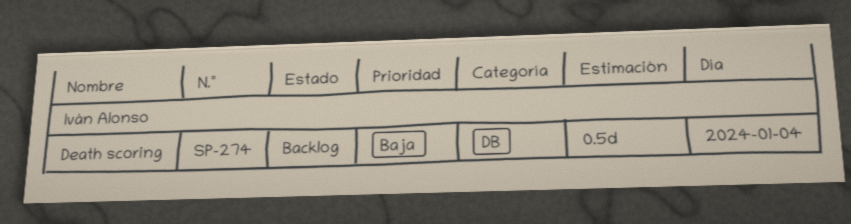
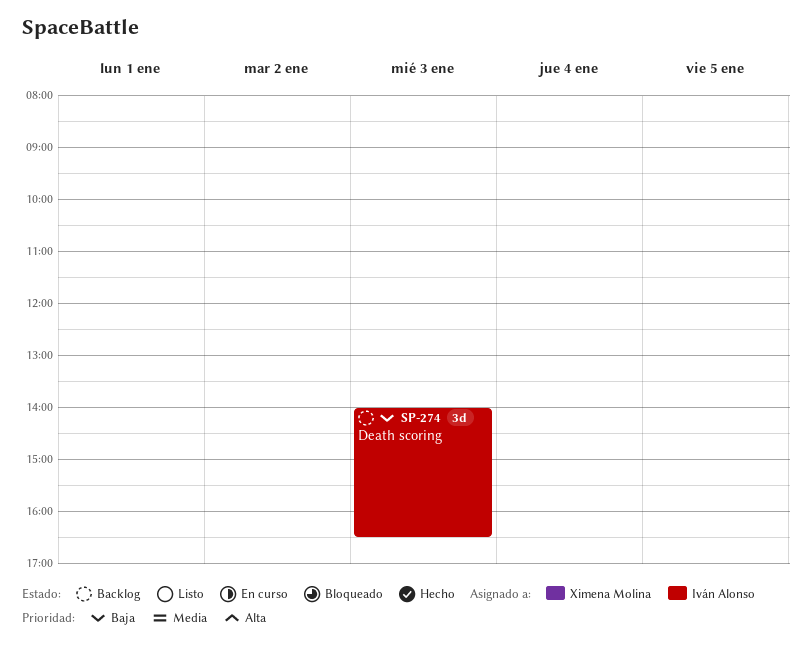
SP-274, estimate: 0.5d -> 3d
SP-274, day: Jan 4 -> Jan 3

